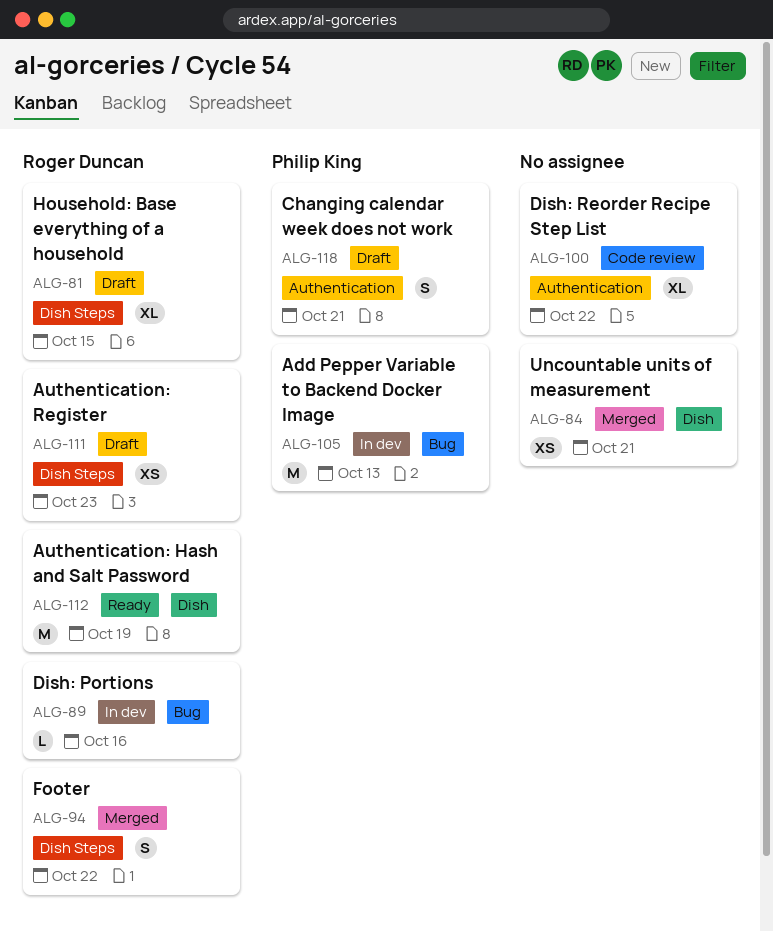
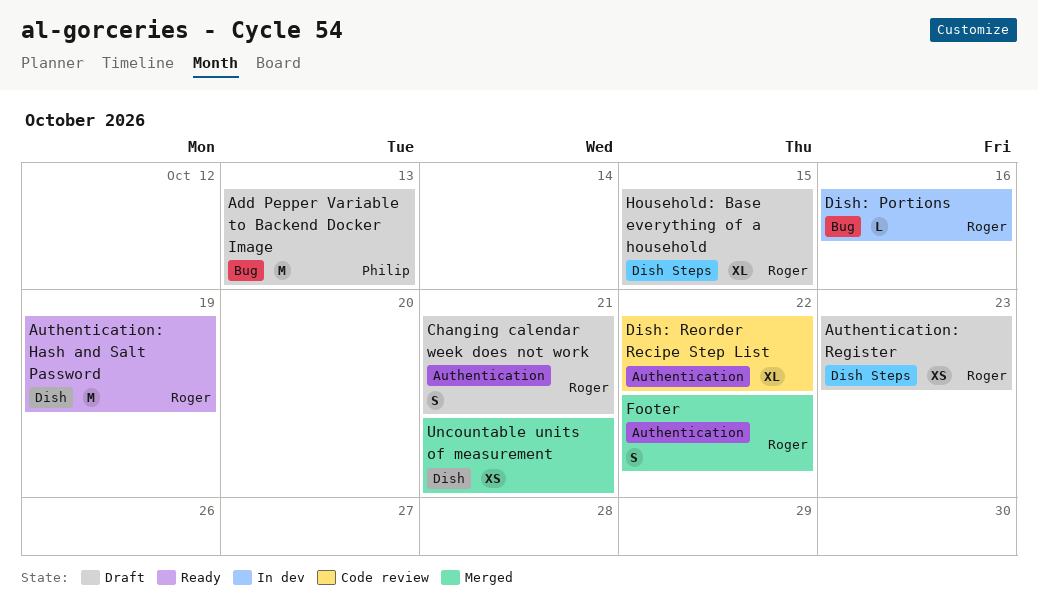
Add Pepper Variable to Backend Docker Image, status: In dev -> Draft
Changing calendar week does not work, owner: Philip King -> Roger Duncan
Footer, label: Dish Steps -> Authentication

